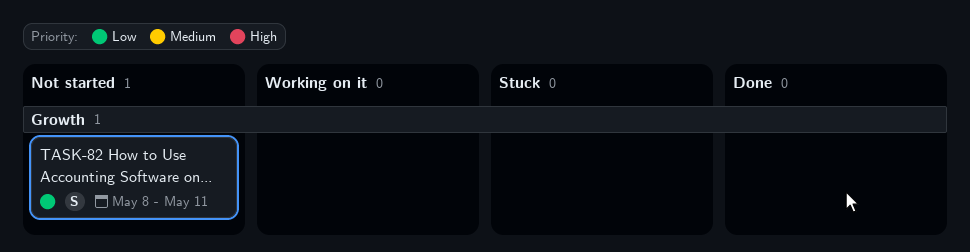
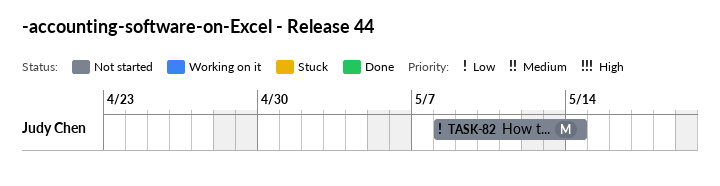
TASK-82, estimate: S -> M
TASK-82, due: May 11 -> May 14

